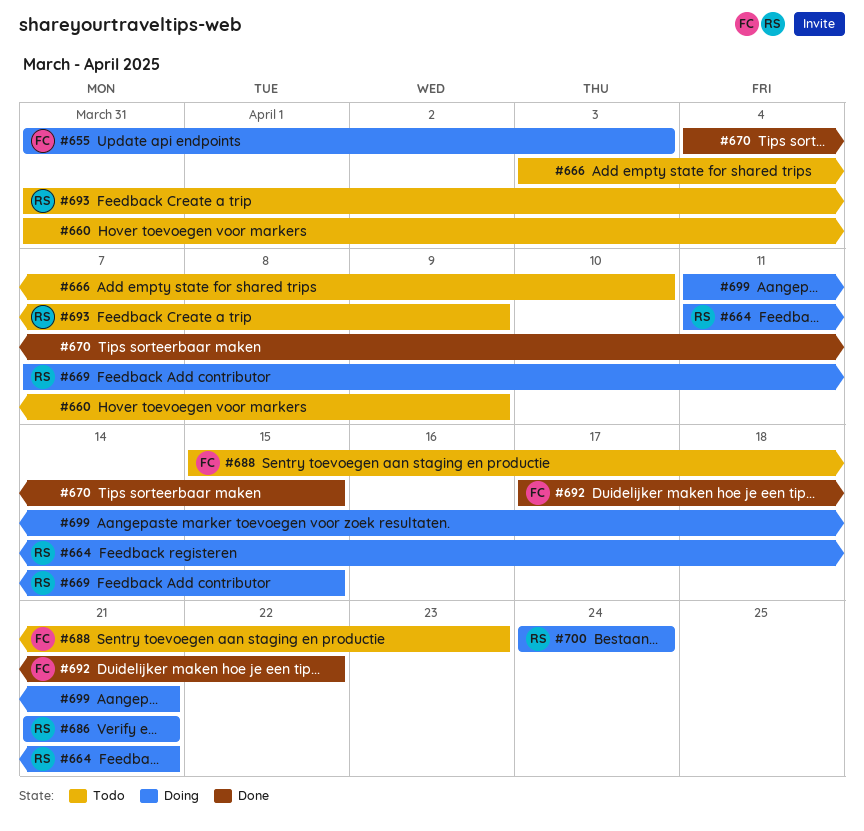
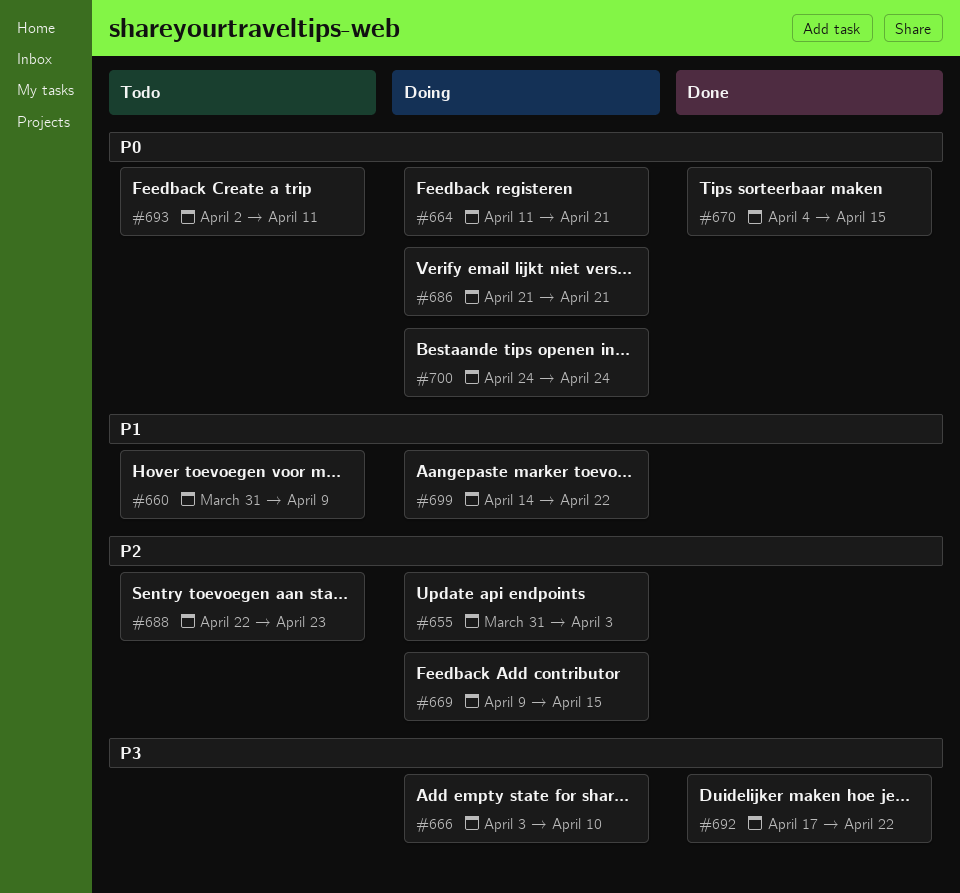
#666, status: Todo -> Doing
#669, start: Apr 7 -> Apr 9
#688, start: Apr 15 -> Apr 22
#693, start: Mar 31 -> Apr 2
#693, due: Apr 9 -> Apr 11
#699, start: Apr 11 -> Apr 14
#699, due: Apr 21 -> Apr 22

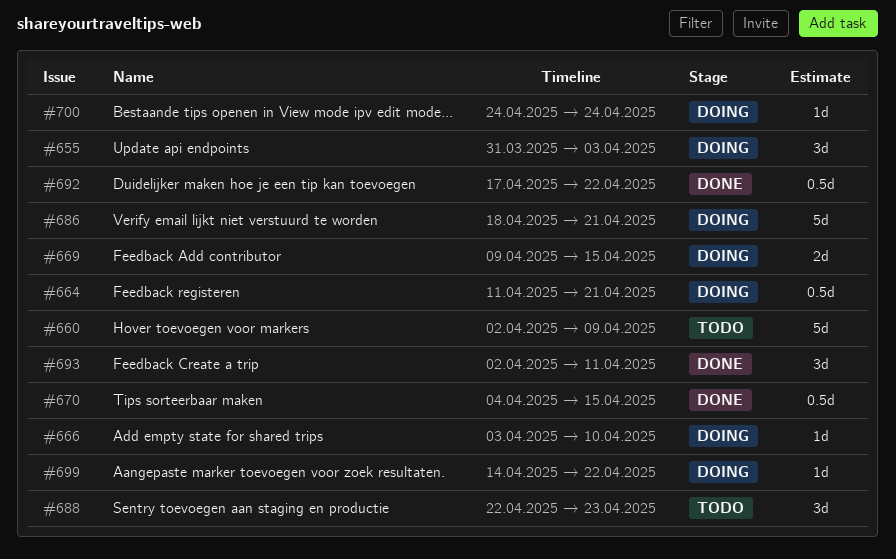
#660, start: Mar 31 -> Apr 2
#686, start: Apr 21 -> Apr 18
#693, status: Todo -> Done

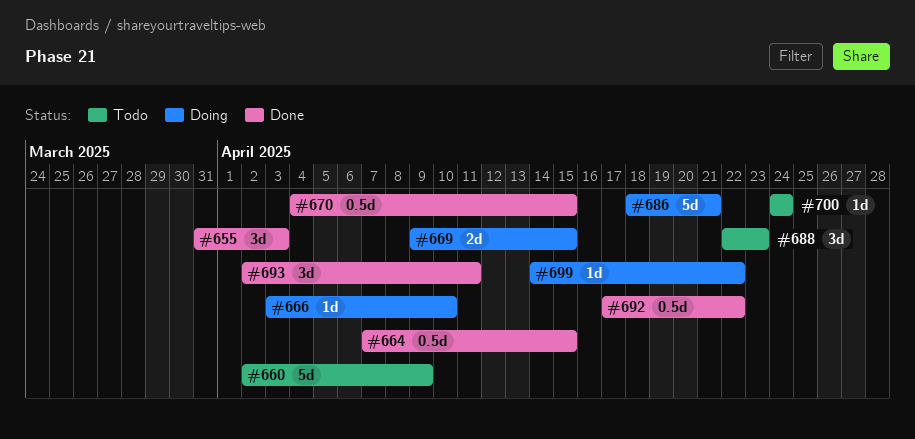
#655, status: Doing -> Done
#664, status: Doing -> Done
#664, start: Apr 11 -> Apr 7
#664, due: Apr 21 -> Apr 15
#700, status: Doing -> Todo

